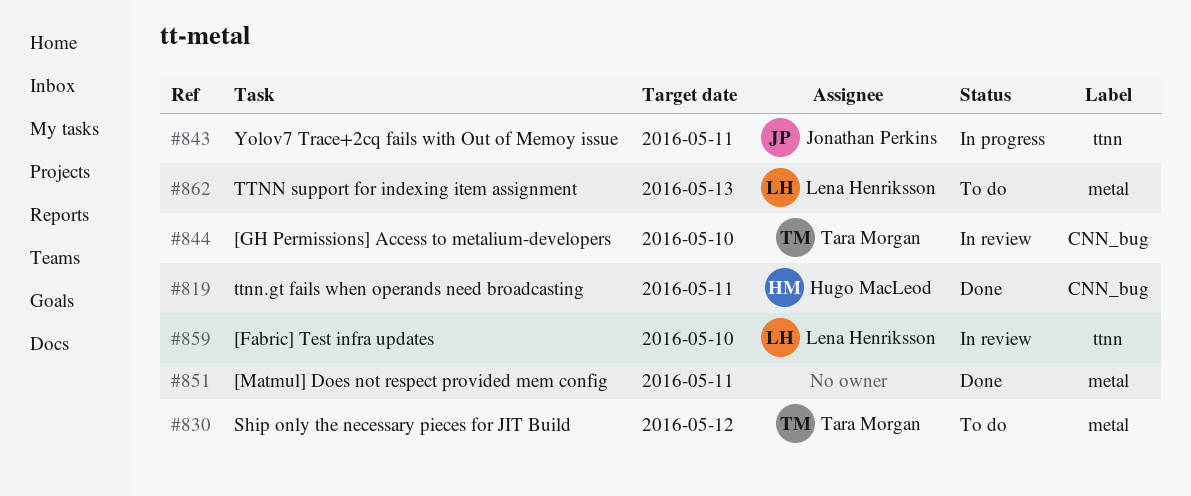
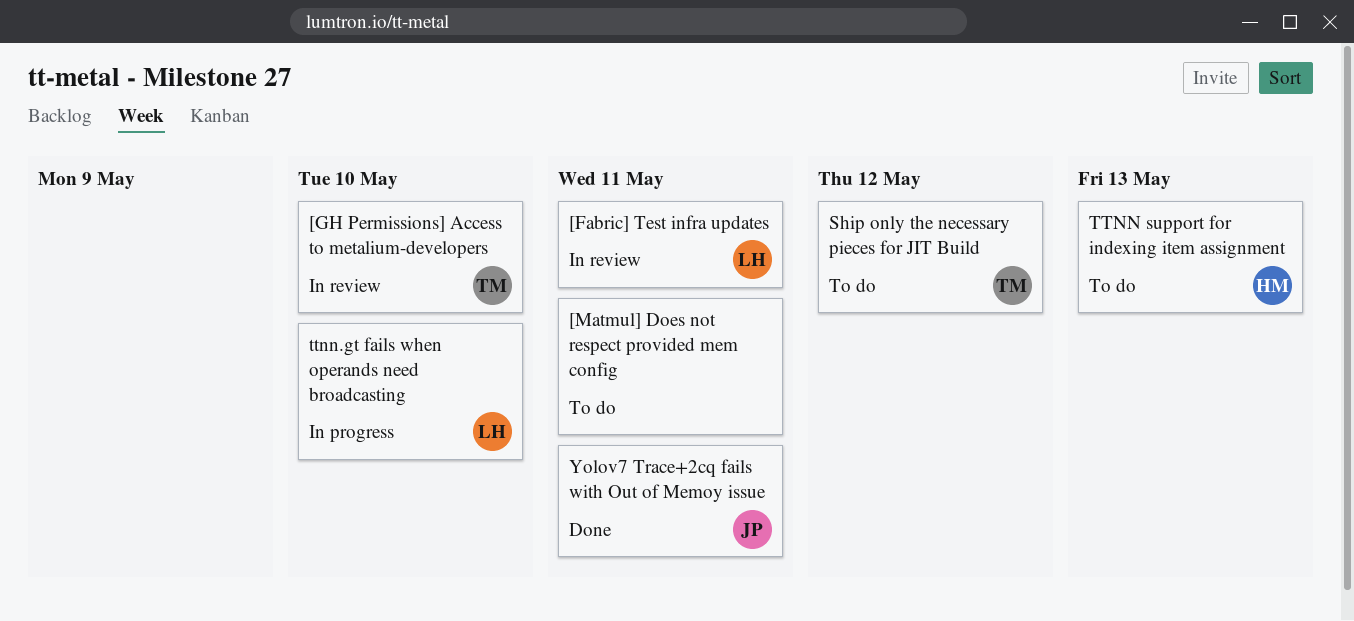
[Fabric] Test infra updates, due: May 10 -> May 11
[Matmul] Does not respect provided mem config, status: Done -> To do
TTNN support for indexing item assignment, owner: Lena Henriksson -> Hugo MacLeod
ttnn.gt fails when operands need broadcasting, status: Done -> In progress
ttnn.gt fails when operands need broadcasting, owner: Hugo MacLeod -> Lena Henriksson
ttnn.gt fails when operands need broadcasting, due: May 11 -> May 10
Yolov7 Trace+2cq fails with Out of Memoy issue, status: In progress -> Done

